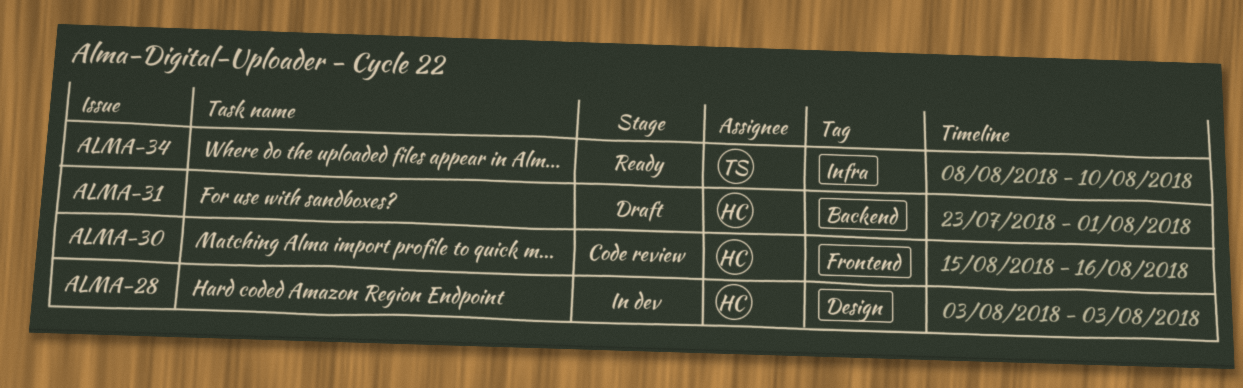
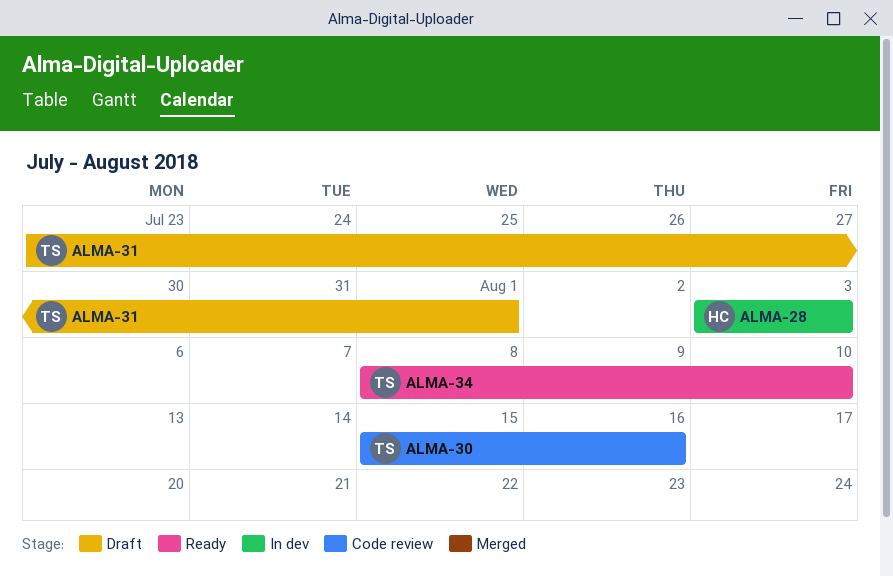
ALMA-30, owner: HC -> TS
ALMA-31, owner: HC -> TS

